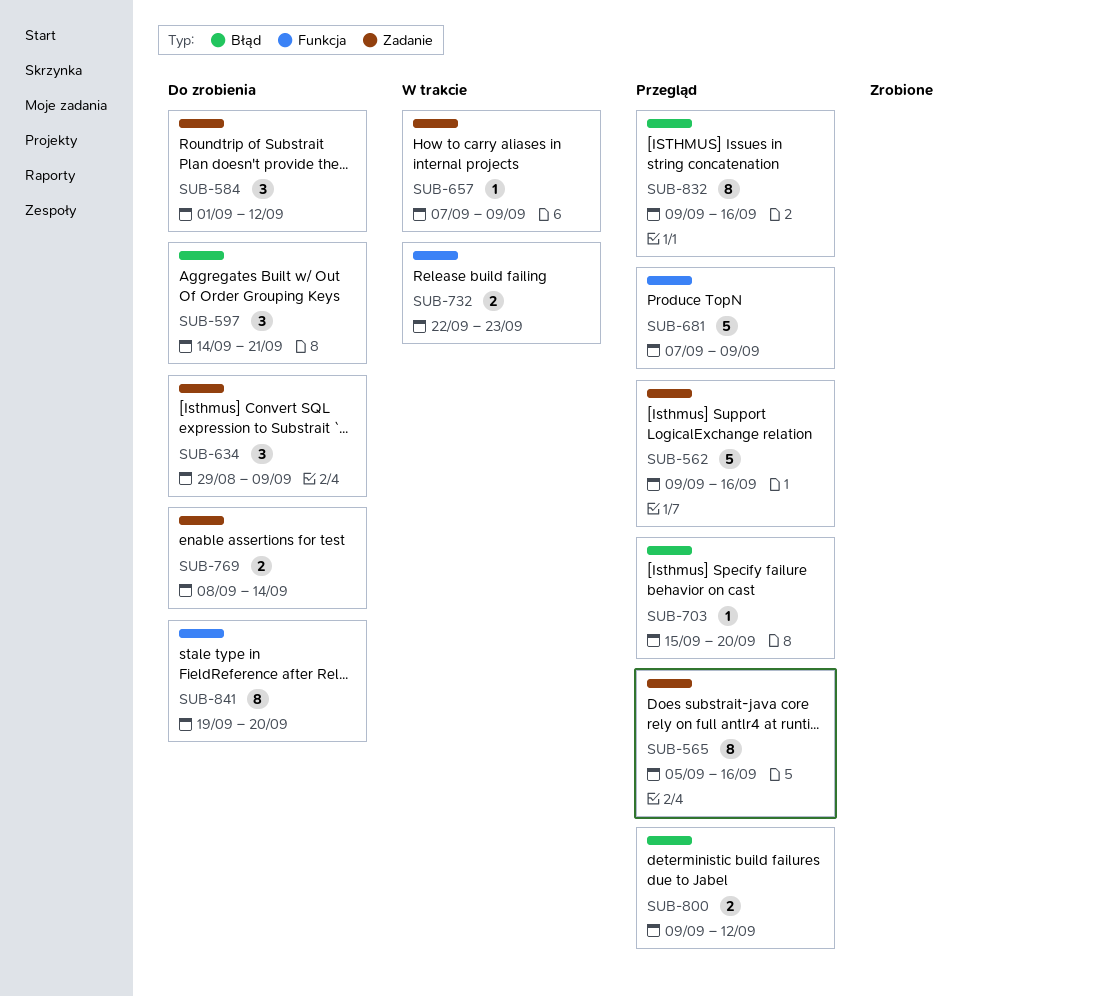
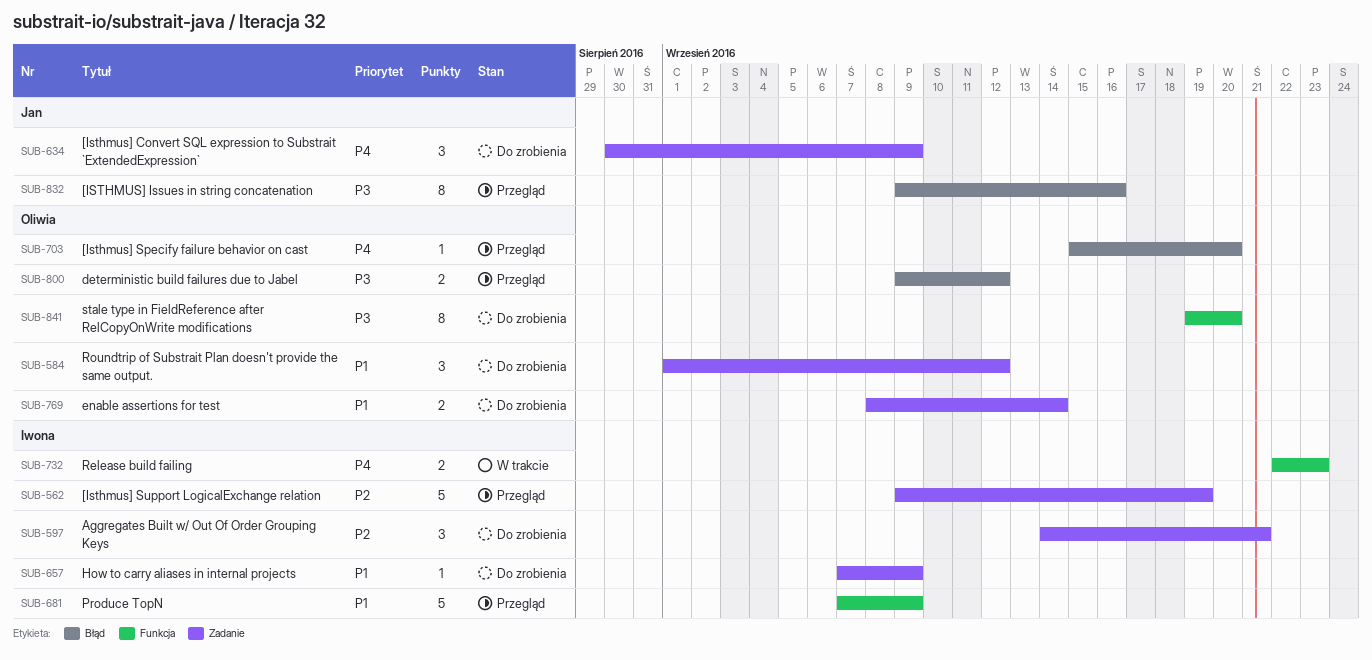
SUB-562, due: Sep 16 -> Sep 19
SUB-565: present -> none
SUB-597, label: Błąd -> Zadanie
SUB-634, start: Aug 29 -> Aug 30
SUB-657, status: W trakcie -> Do zrobienia

